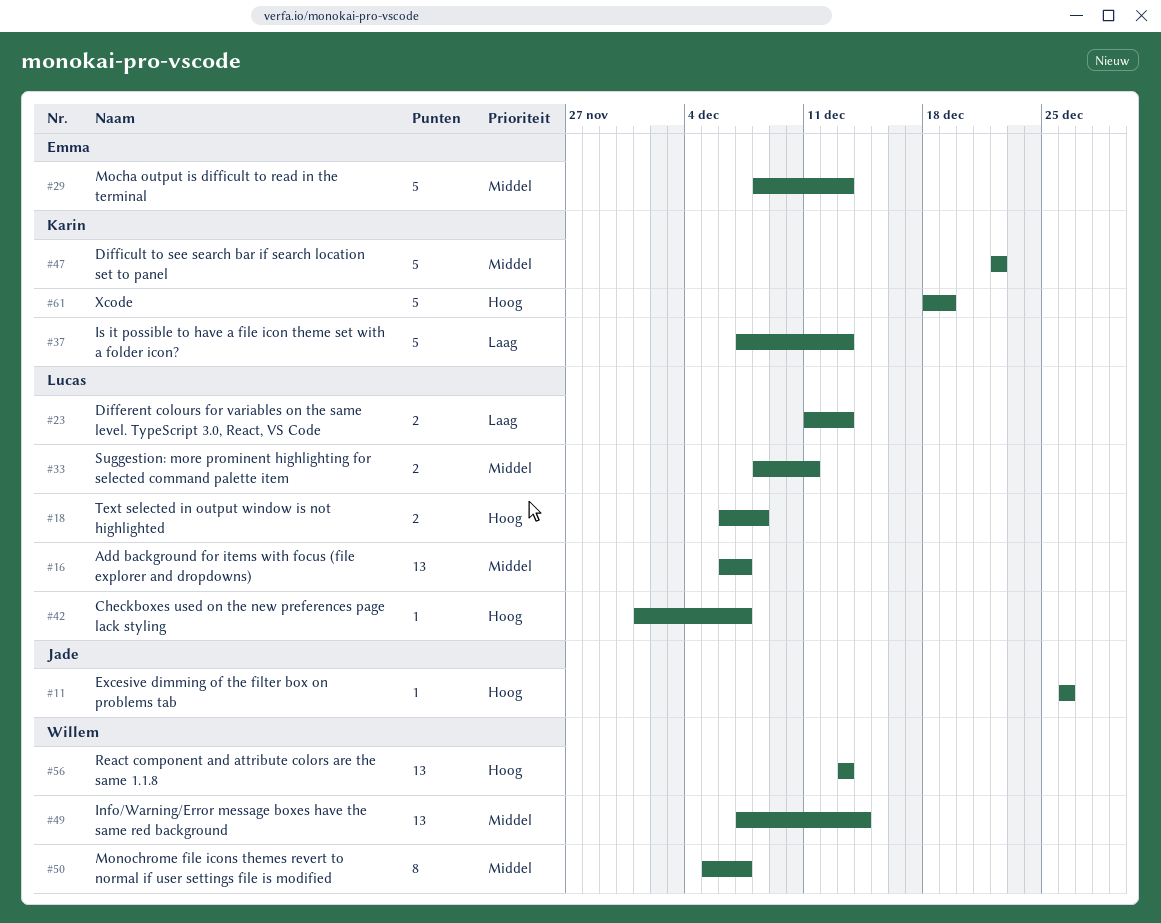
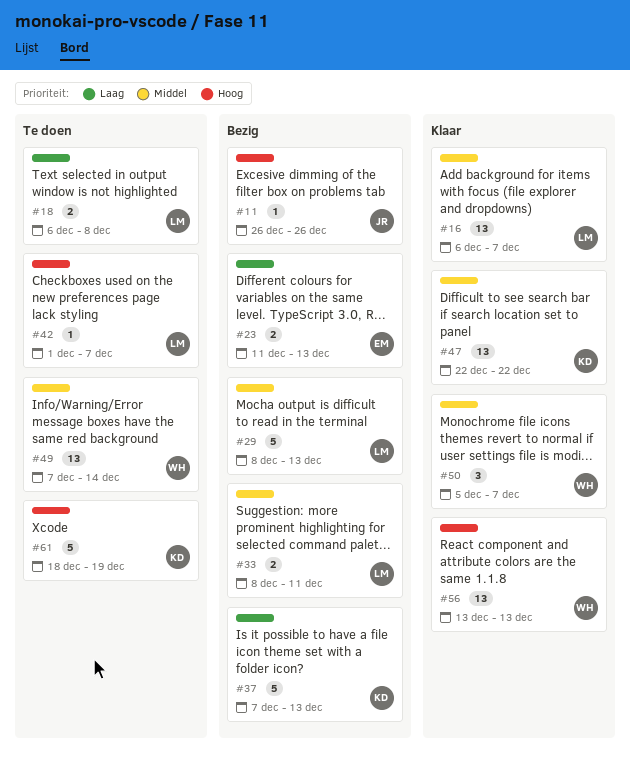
#18, priority: Hoog -> Laag
#23, owner: Lucas -> Emma
#29, owner: Emma -> Lucas
#47, estimate: 5 -> 13
#50, estimate: 8 -> 3

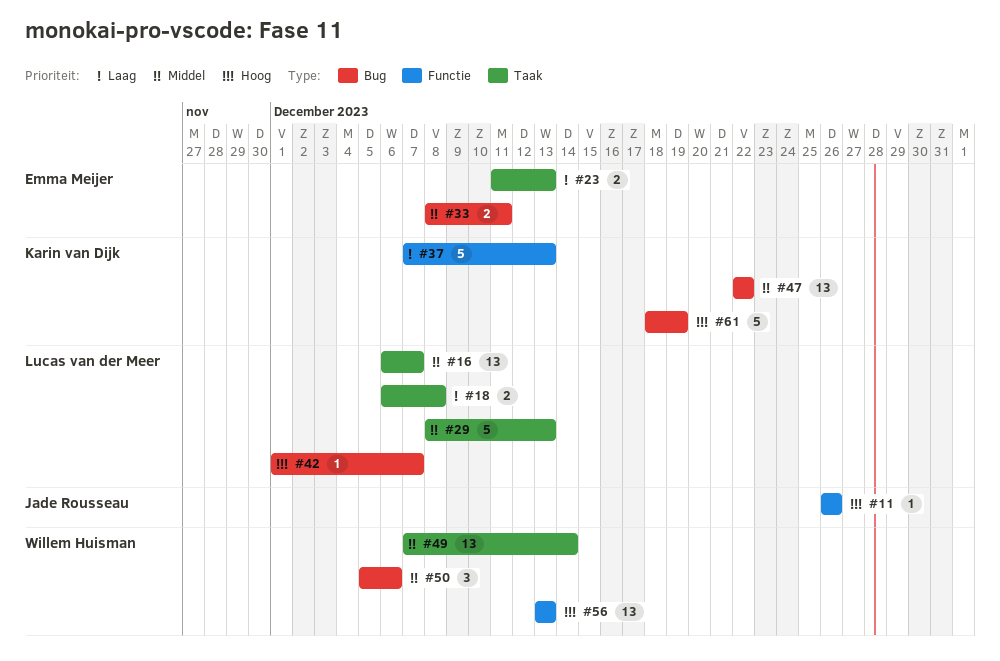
#33, owner: Lucas van der Meer -> Emma Meijer
#50, due: Dec 7 -> Dec 6

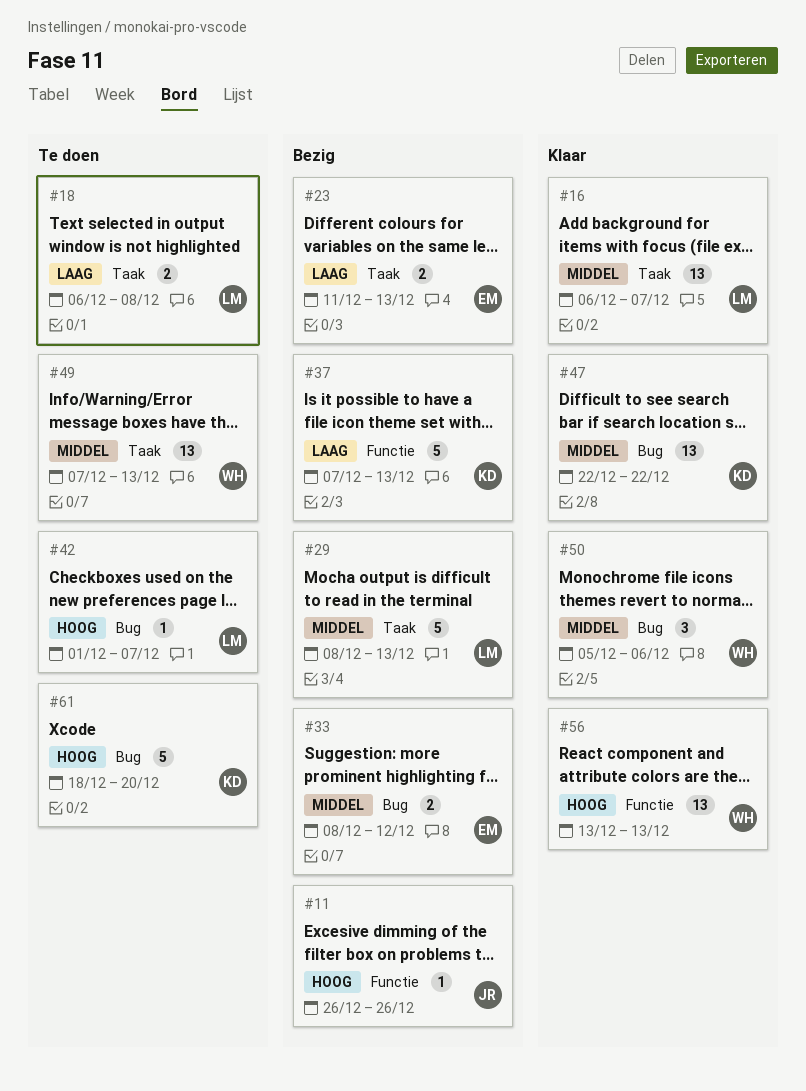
#33, due: Dec 11 -> Dec 12
#49, due: Dec 14 -> Dec 13
#61, due: Dec 19 -> Dec 20

